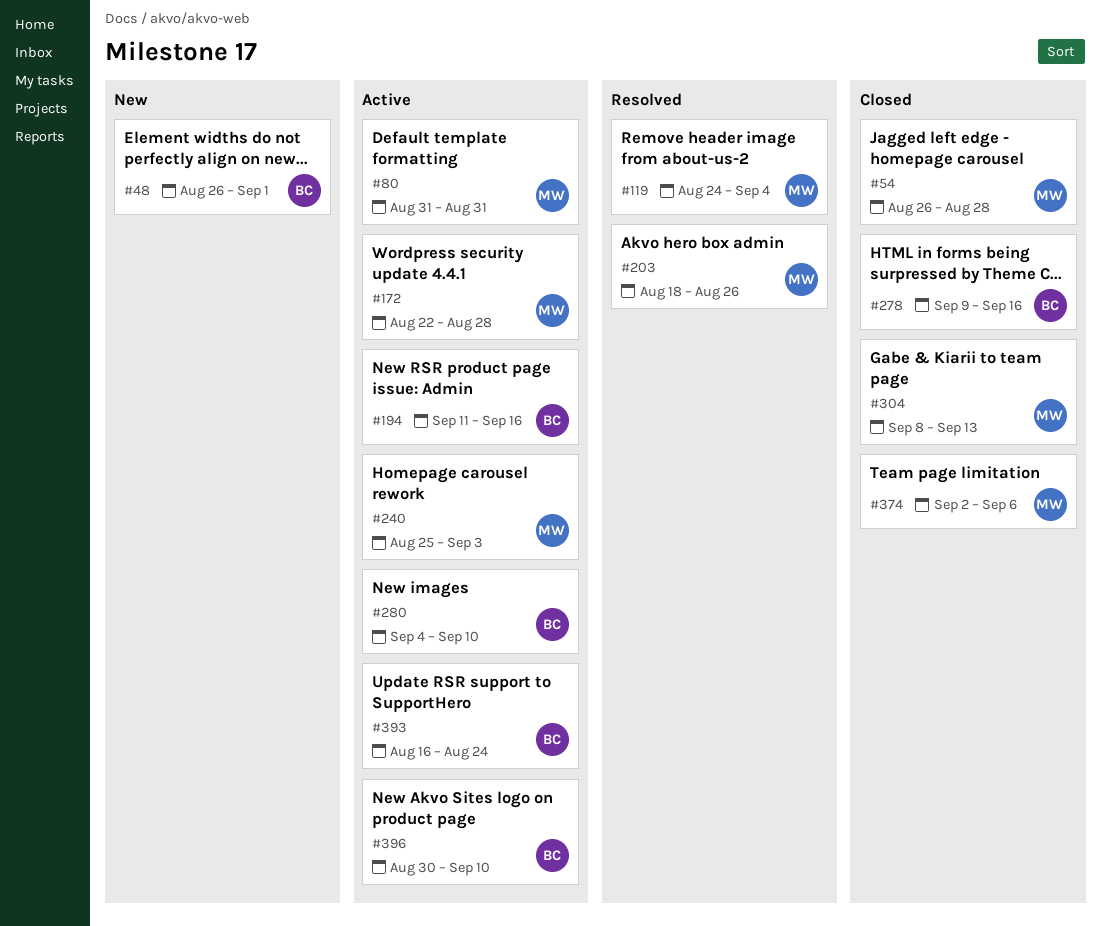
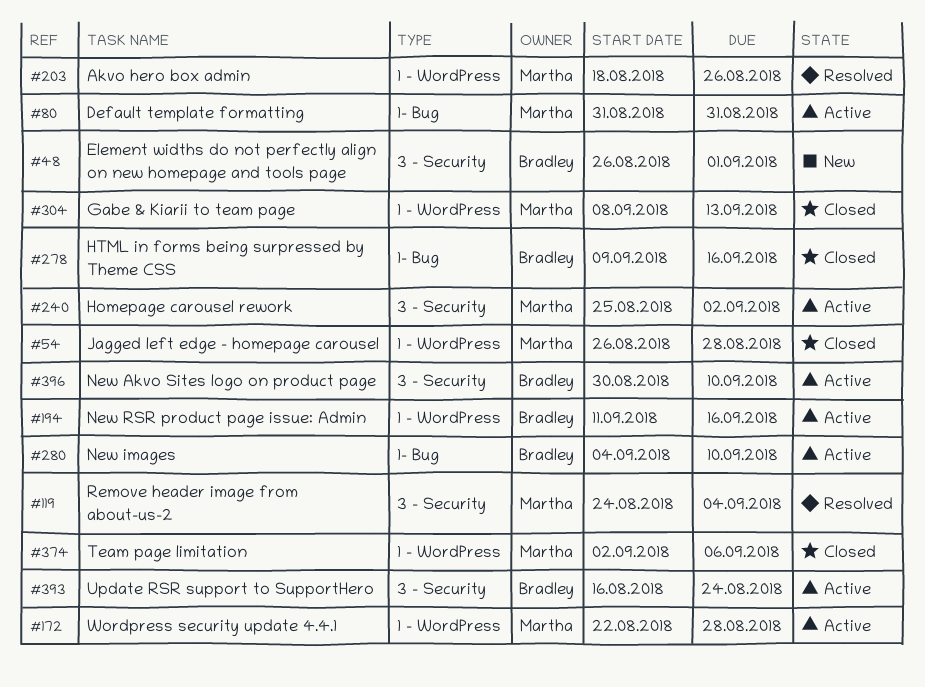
#240, due: Sep 3 -> Sep 2

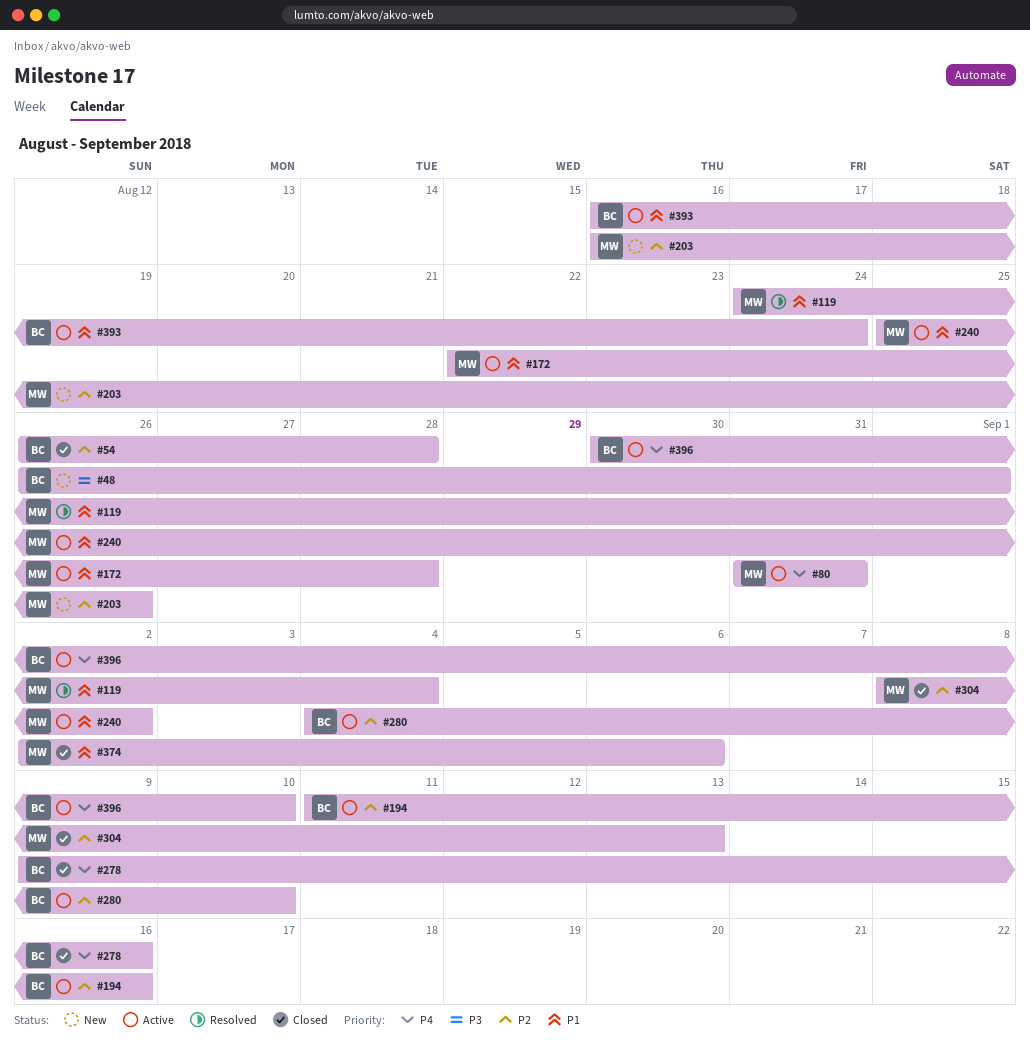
#54, owner: Martha -> Bradley
#203, status: Resolved -> New
#203, start: Aug 18 -> Aug 16

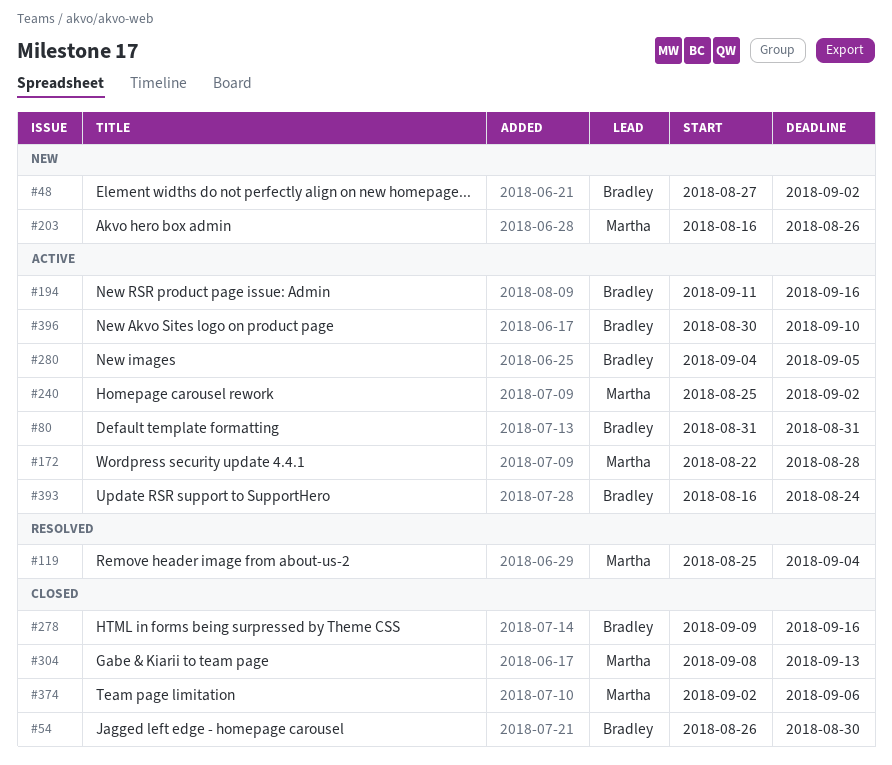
#48, start: Aug 26 -> Aug 27
#48, due: Sep 1 -> Sep 2
#54, due: Aug 28 -> Aug 30
#80, owner: Martha -> Bradley
#119, start: Aug 24 -> Aug 25
#280, due: Sep 10 -> Sep 5

